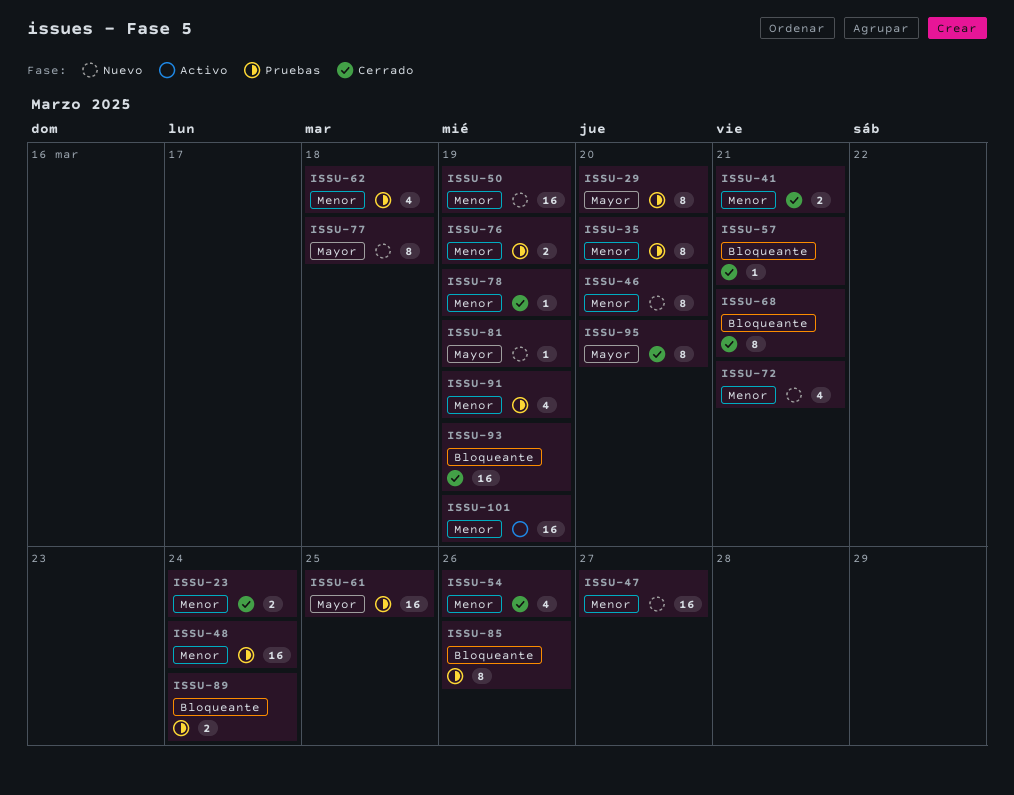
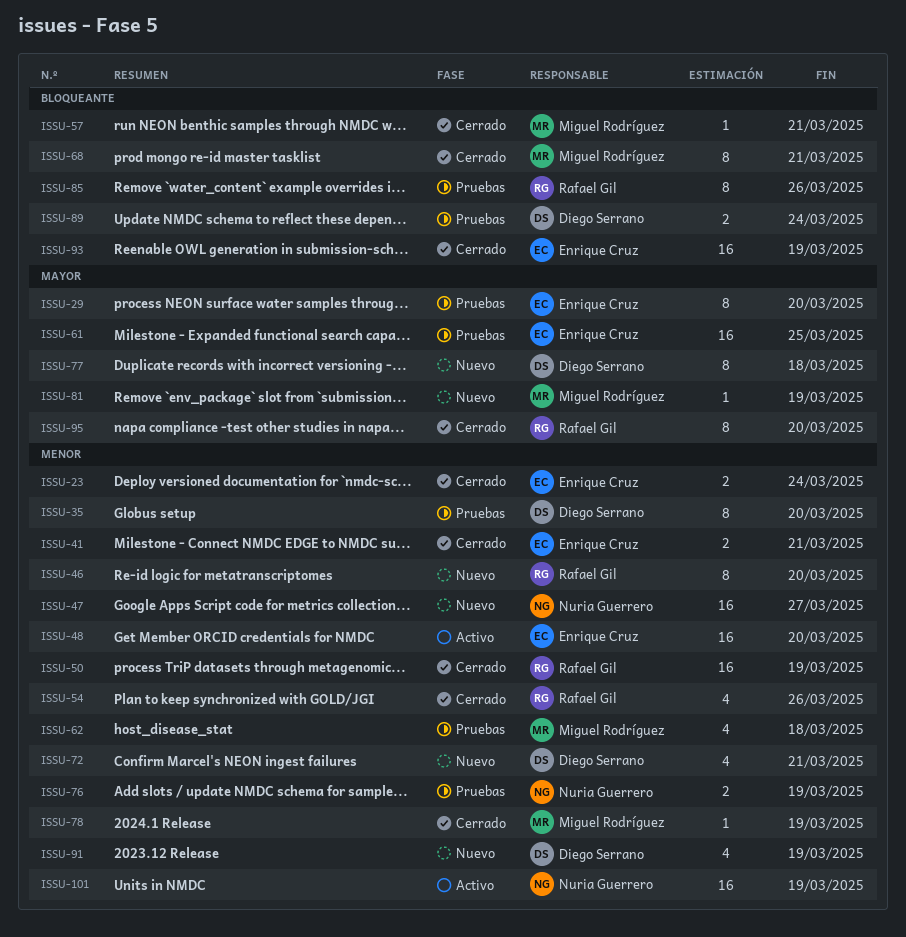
ISSU-48, status: Pruebas -> Activo
ISSU-48, due: Mar 24 -> Mar 20
ISSU-50, status: Nuevo -> Cerrado
ISSU-91, status: Pruebas -> Nuevo

